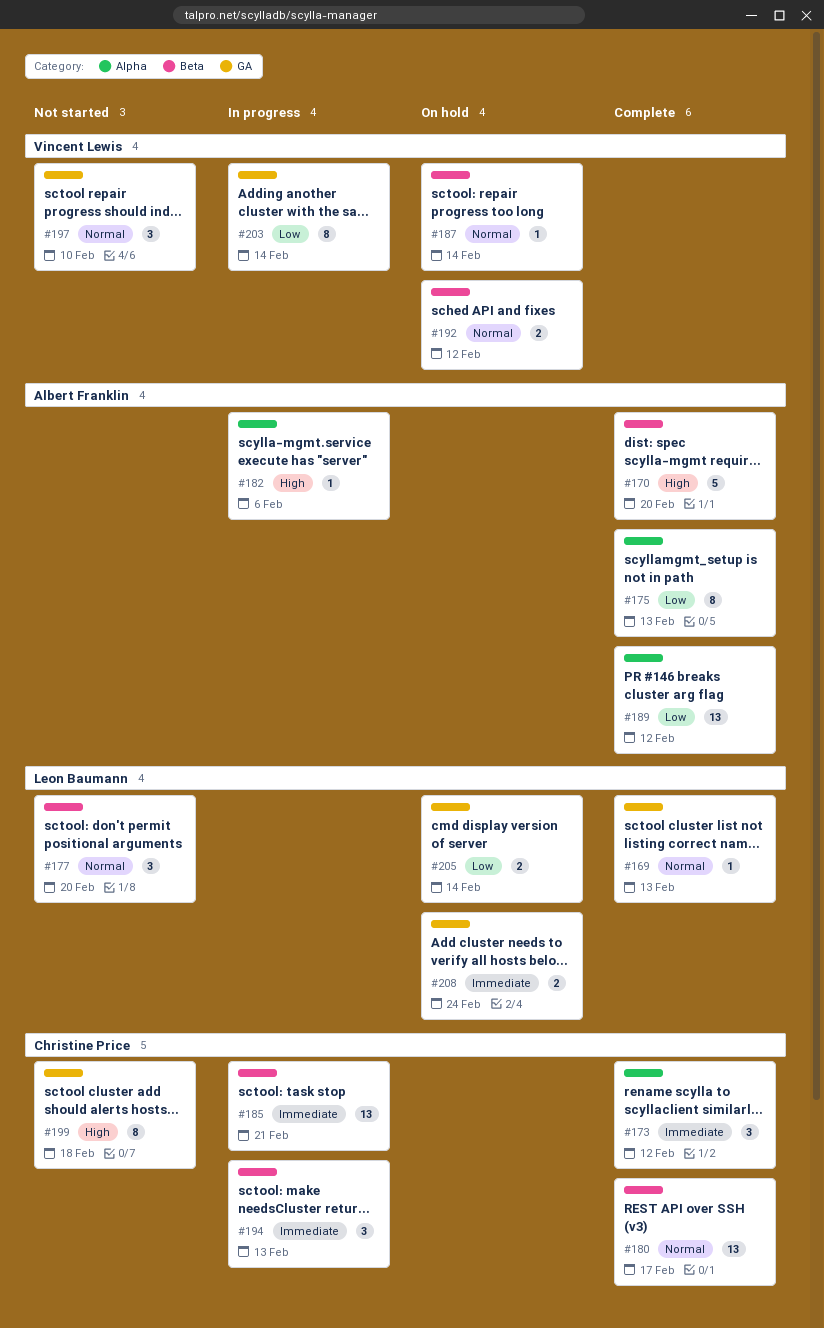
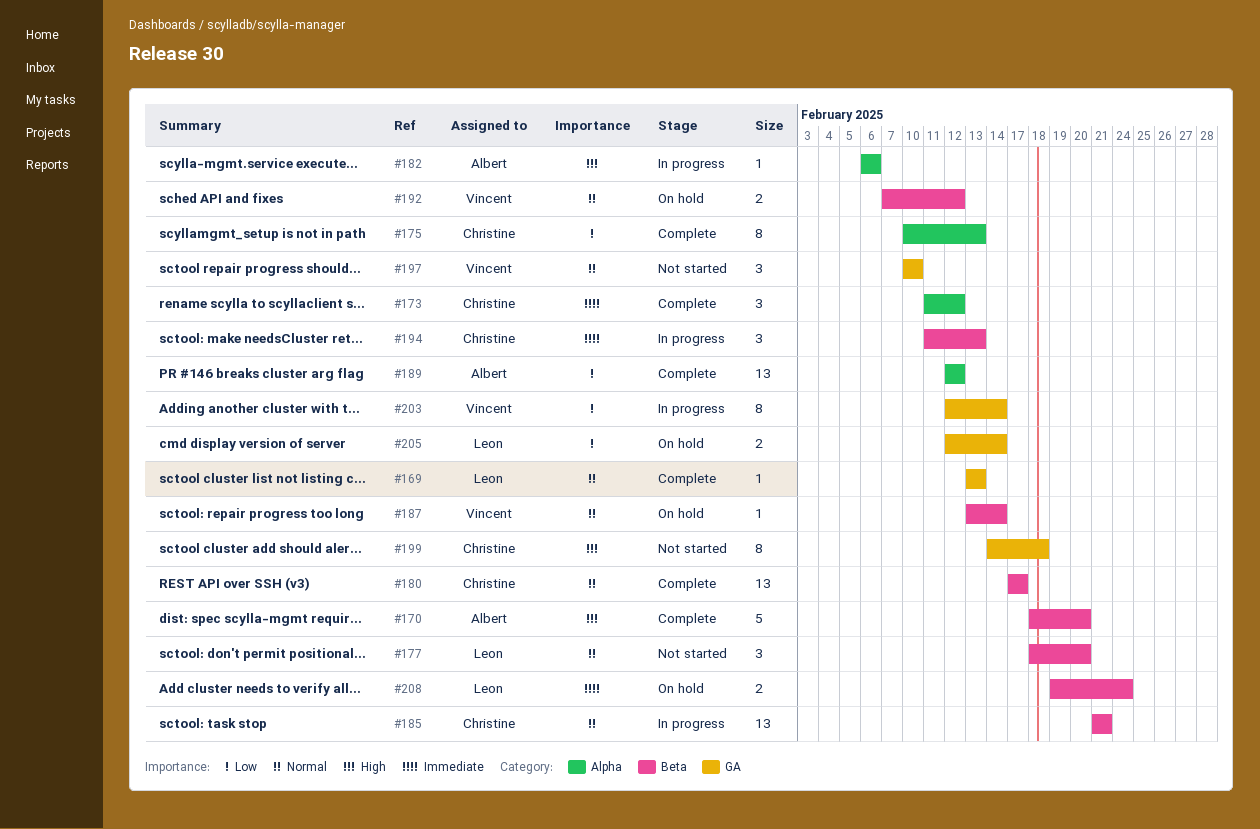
#175, owner: Albert Franklin -> Christine Price
#185, priority: Immediate -> Normal
#208, label: GA -> Beta

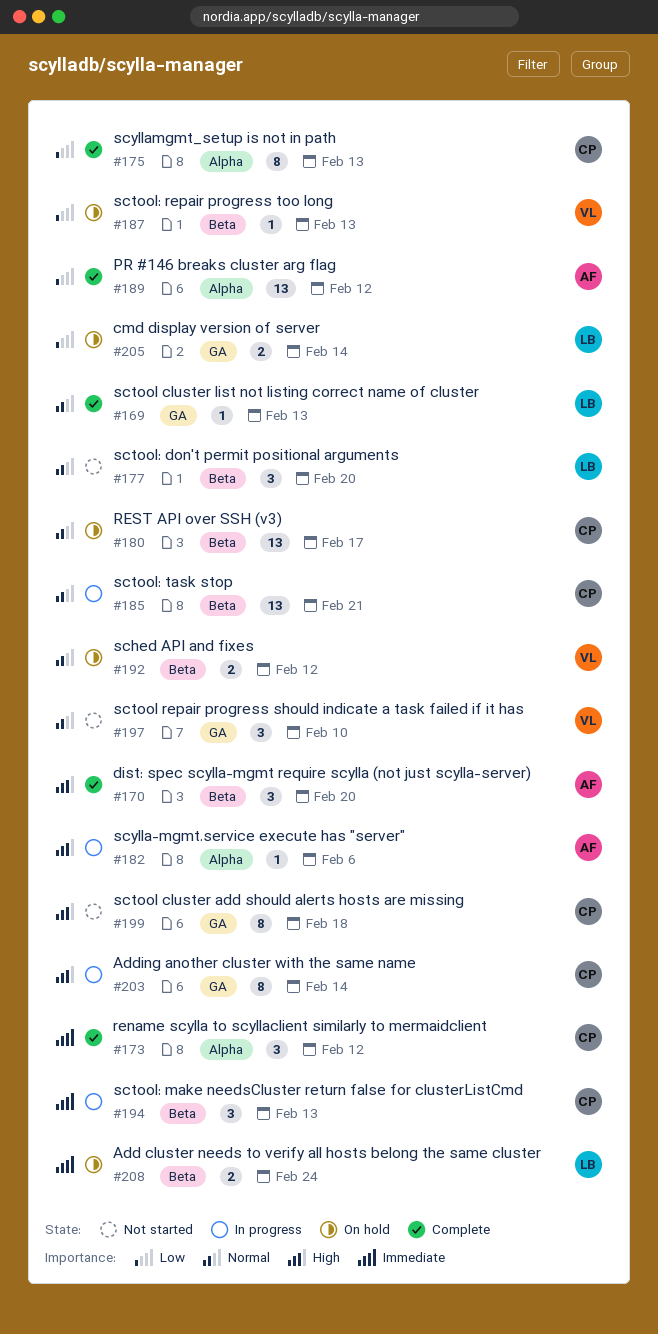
#170, estimate: 5 -> 3
#180, status: Complete -> On hold
#187, priority: Normal -> Low
#187, due: Feb 14 -> Feb 13
#203, owner: Vincent -> Christine
#203, priority: Low -> High

